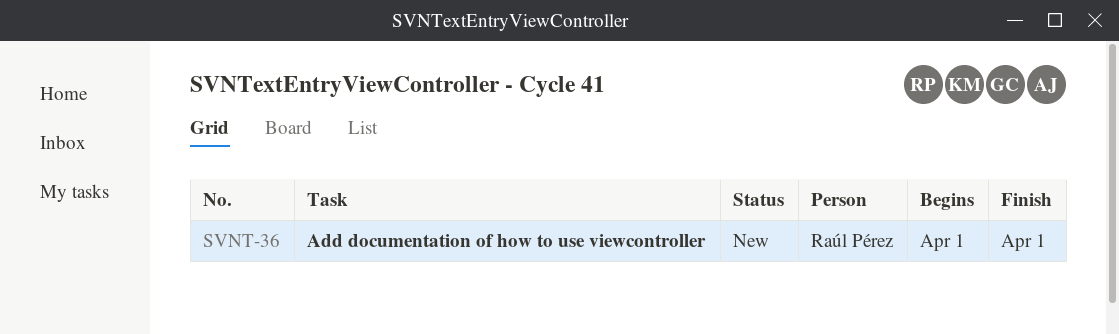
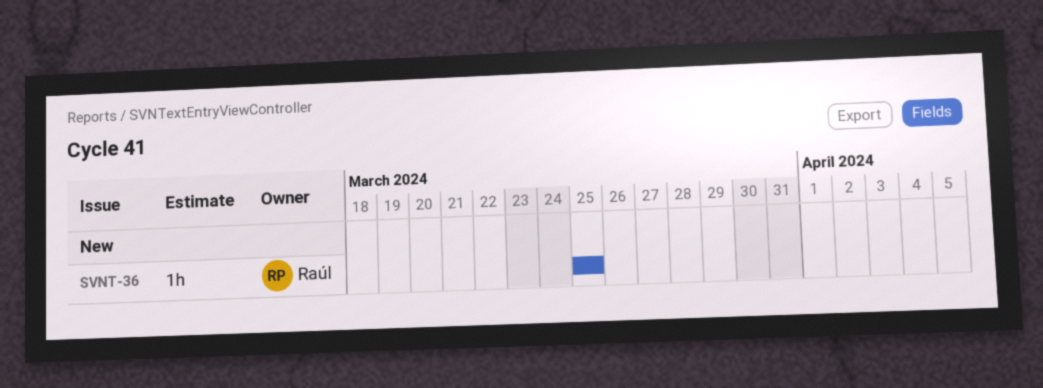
SVNT-36, start: Apr 1 -> Mar 25
SVNT-36, due: Apr 1 -> Mar 25

